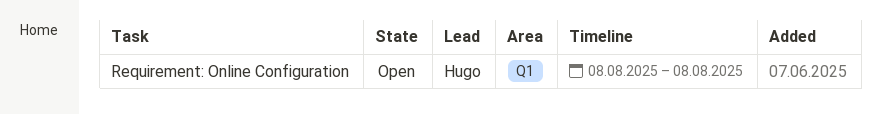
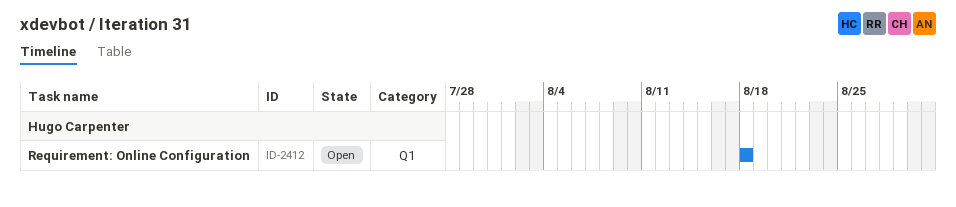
Requirement: Online Configuration, start: Aug 8 -> Aug 18
Requirement: Online Configuration, due: Aug 8 -> Aug 18

